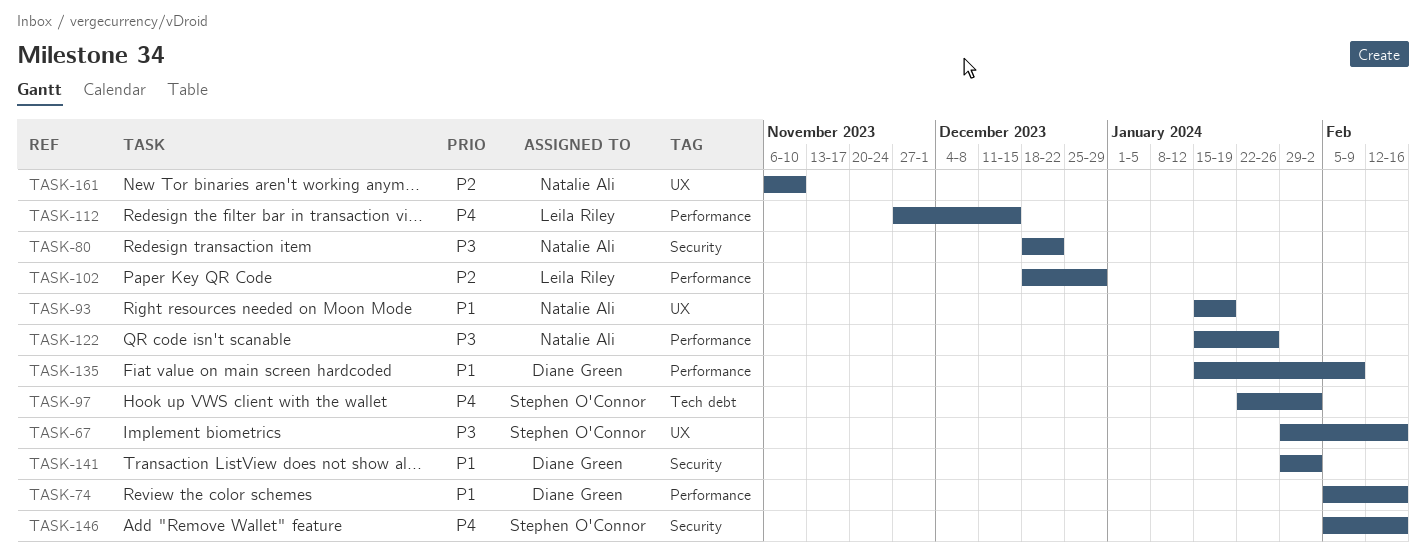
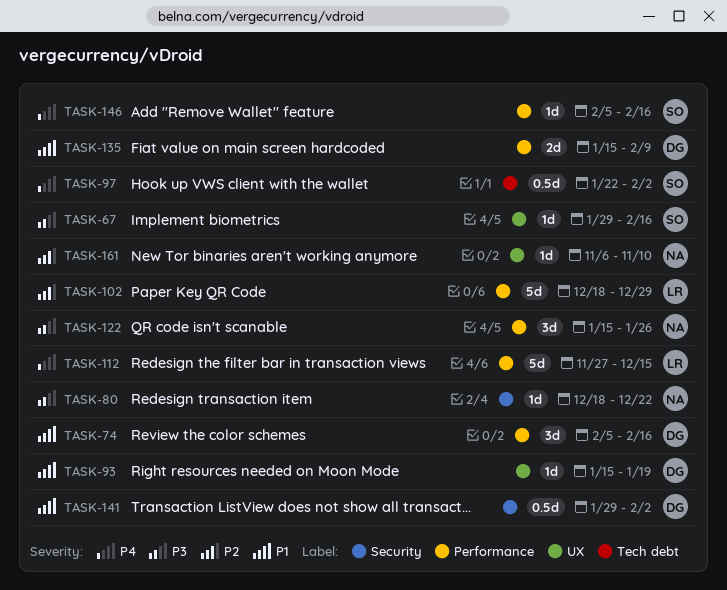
TASK-93, owner: Natalie Ali -> Diane Green
TASK-146, label: Security -> Performance

